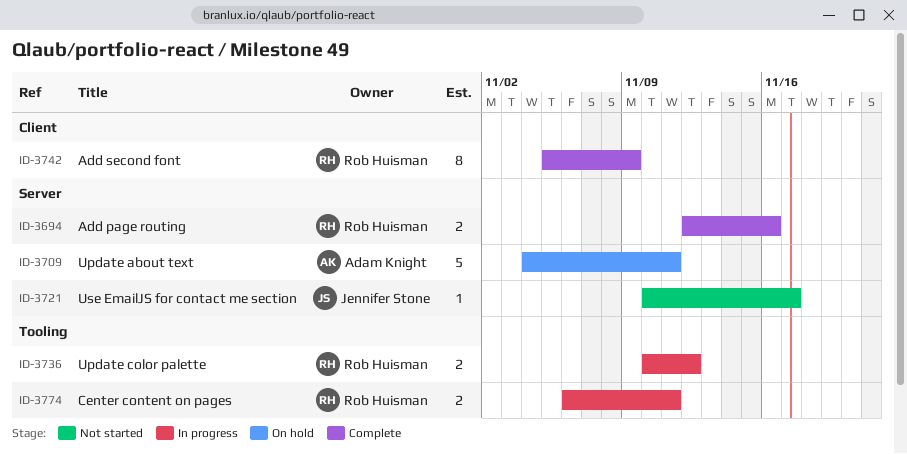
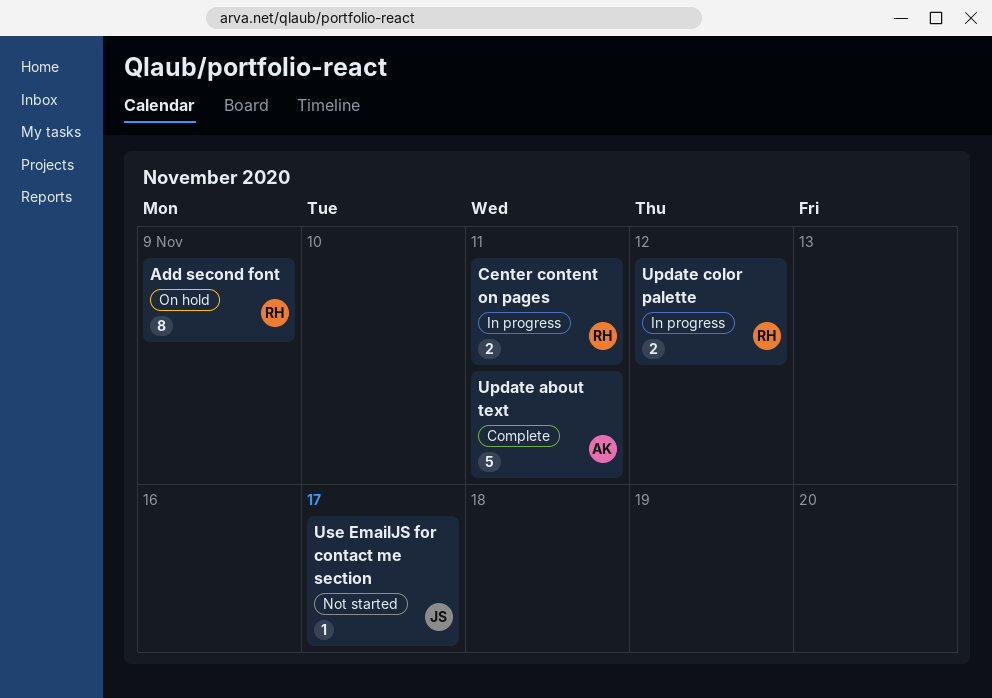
Add page routing: present -> none
Add second font, status: Complete -> On hold
Update about text, status: On hold -> Complete

